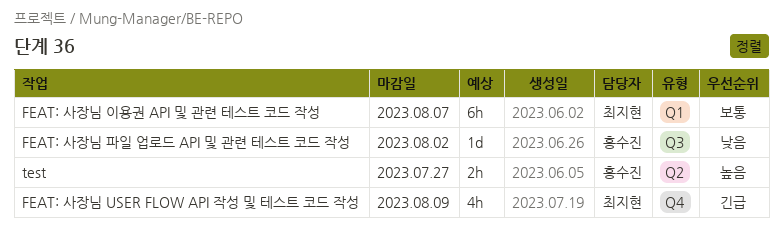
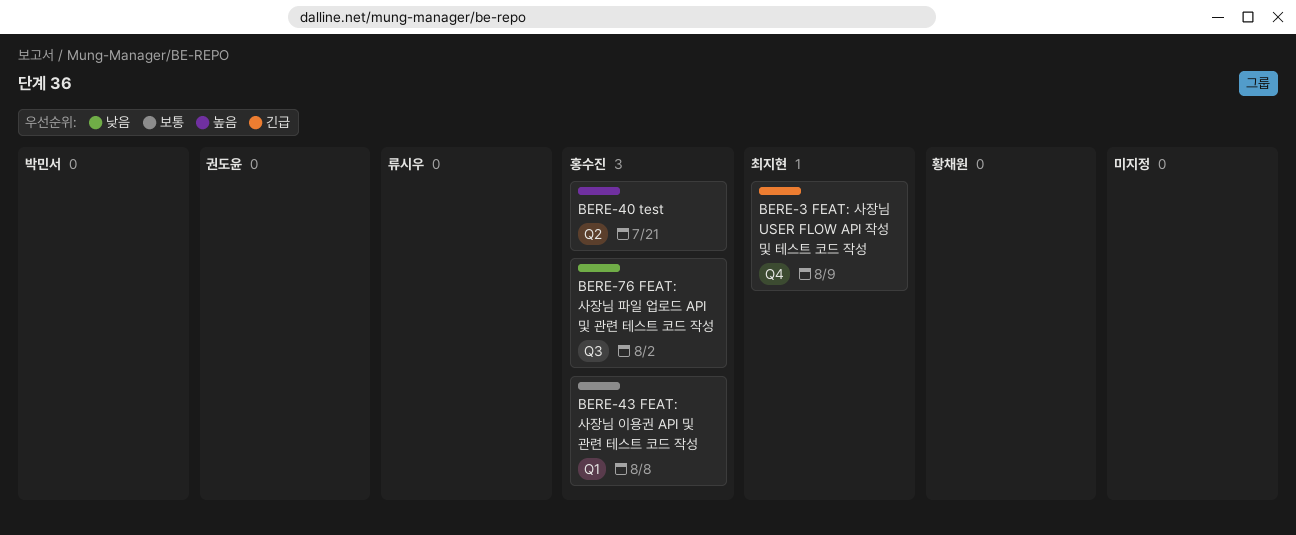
FEAT: 사장님 이용권 API 및 관련 테스트 코드 작성, owner: 최지현 -> 홍수진
FEAT: 사장님 이용권 API 및 관련 테스트 코드 작성, due: Aug 7 -> Aug 8
test, due: Jul 27 -> Jul 21

